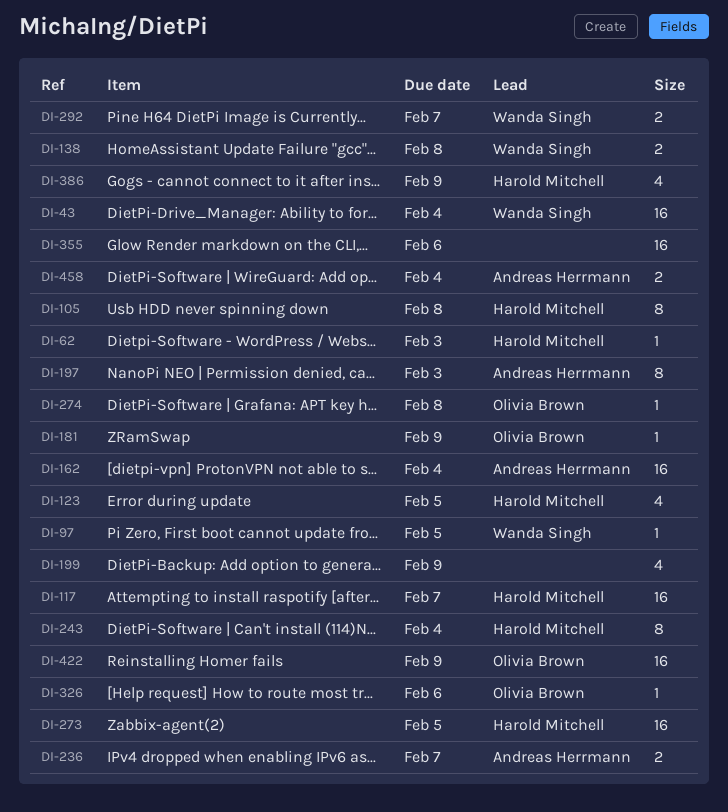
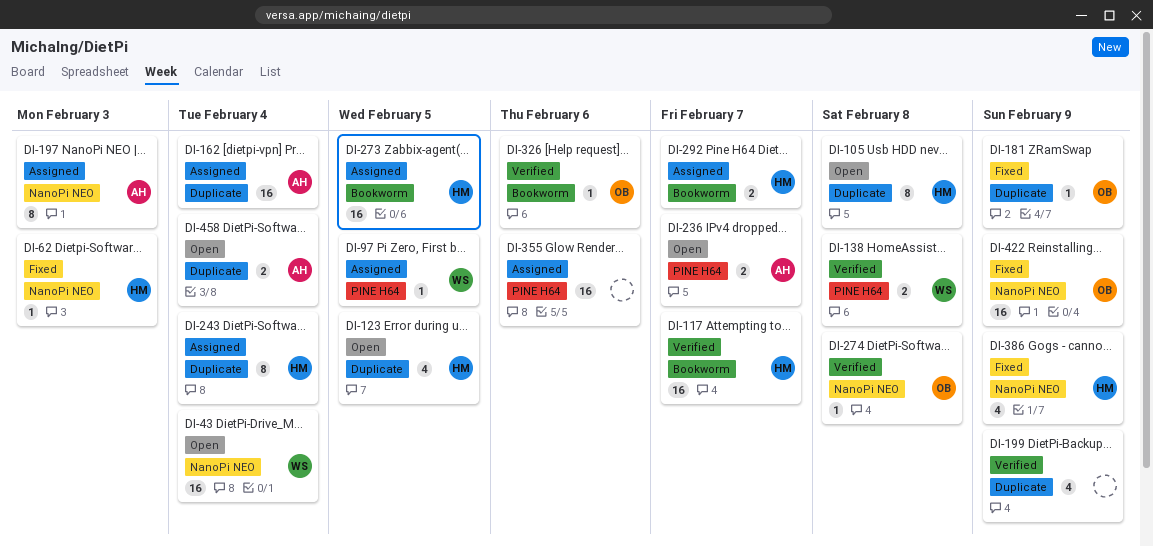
DI-292, owner: Wanda Singh -> Harold Mitchell

